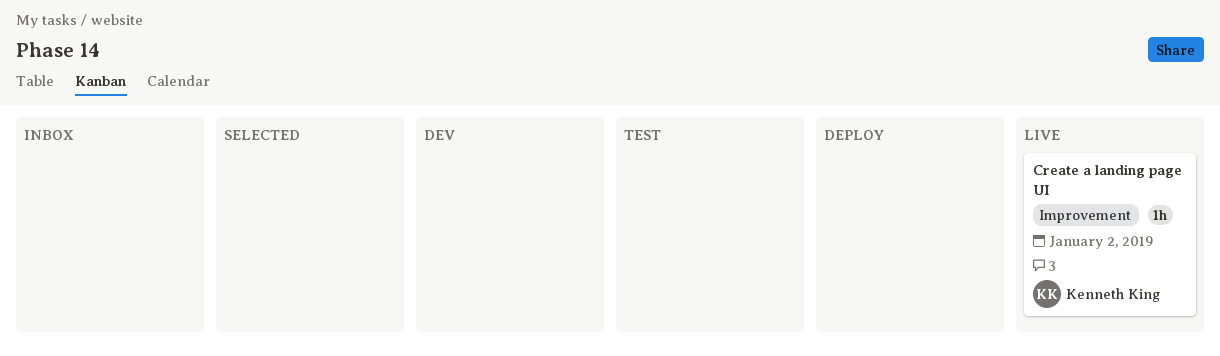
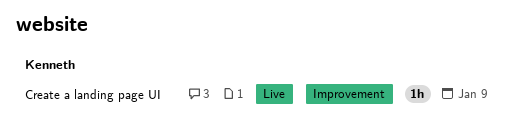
Create a landing page UI, due: Jan 2 -> Jan 9

